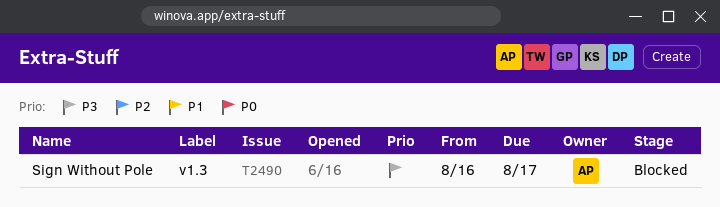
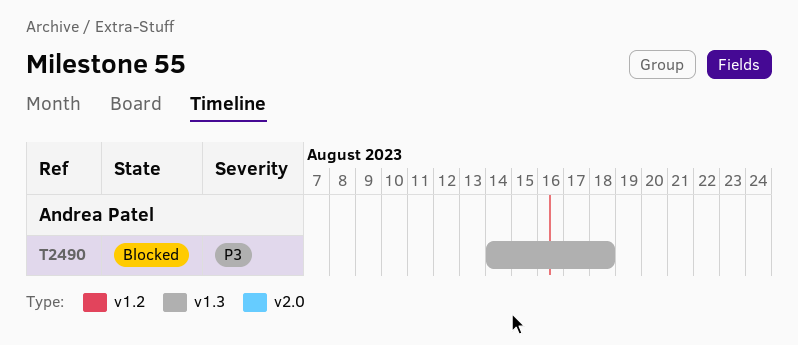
T2490, start: Aug 16 -> Aug 14
T2490, due: Aug 17 -> Aug 18

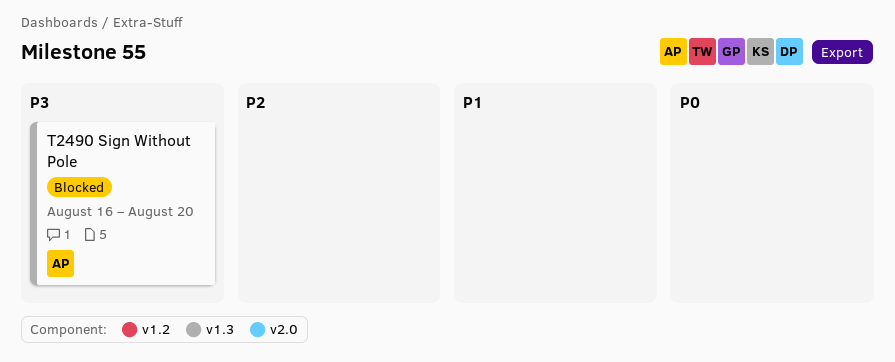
T2490, start: Aug 14 -> Aug 16
T2490, due: Aug 18 -> Aug 20

